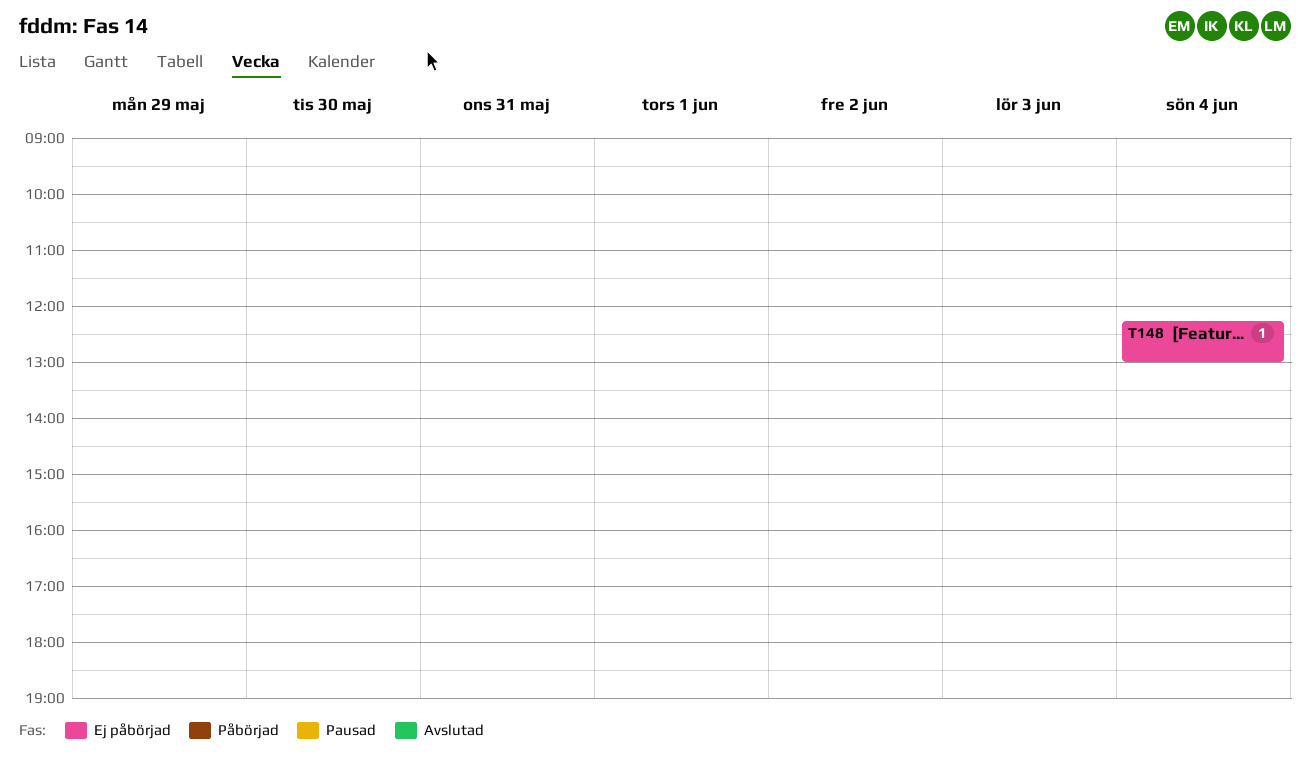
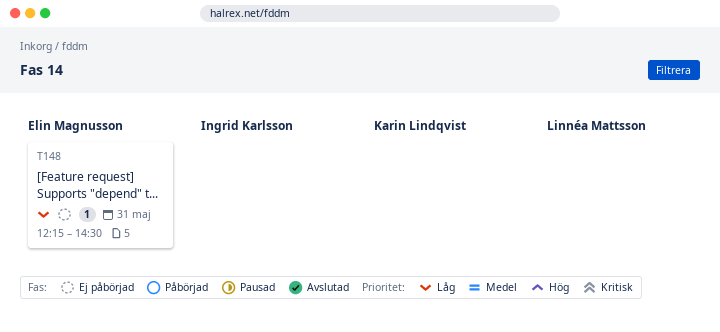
T148, day: Jun 4 -> May 31
T148, ends: 13:00 -> 14:30

